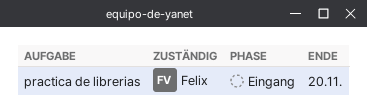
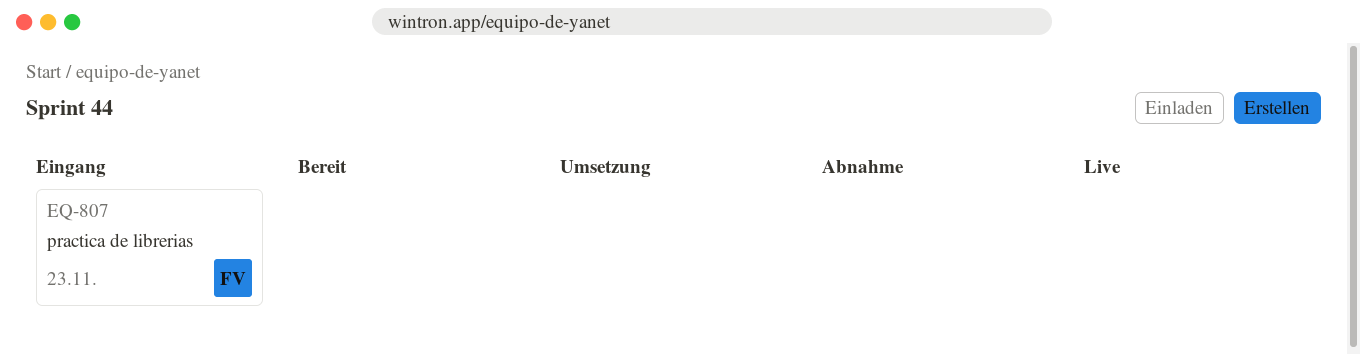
practica de librerias, due: Nov 20 -> Nov 23

